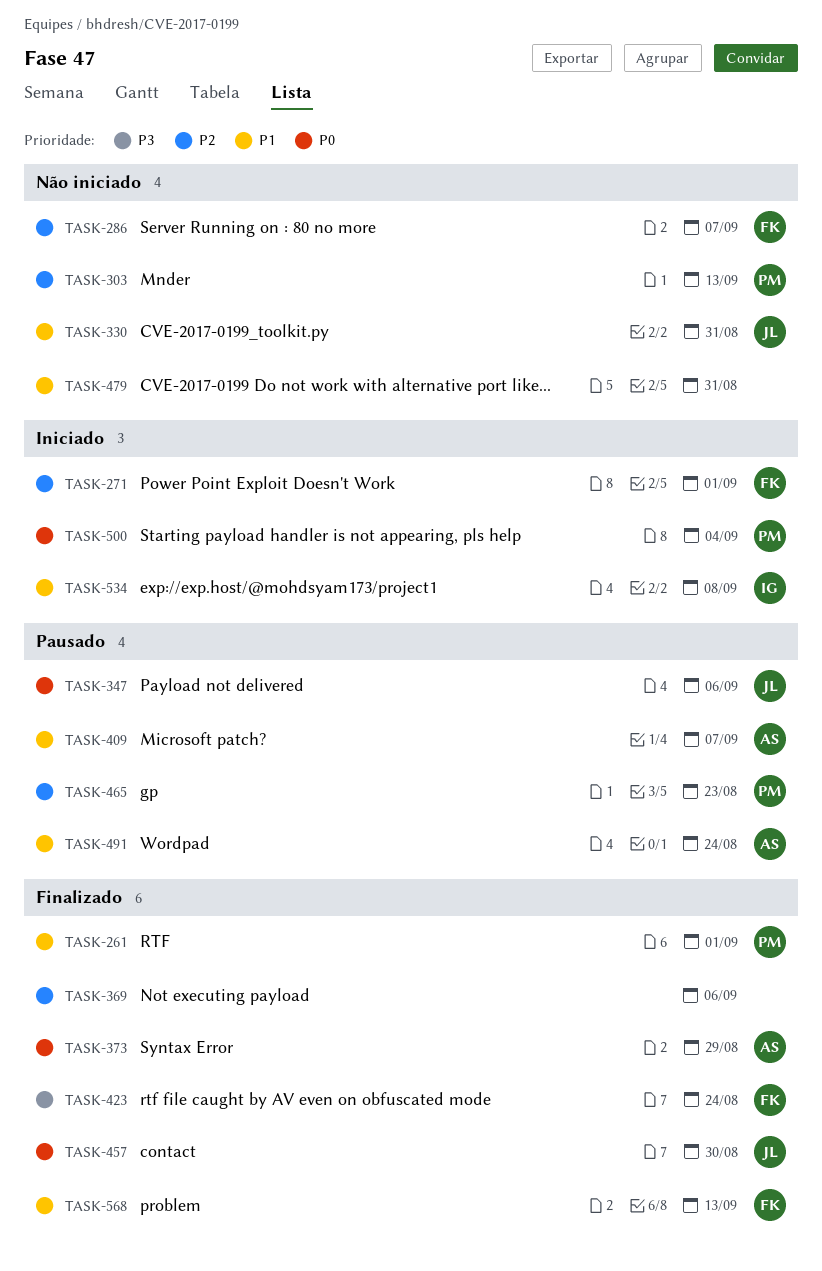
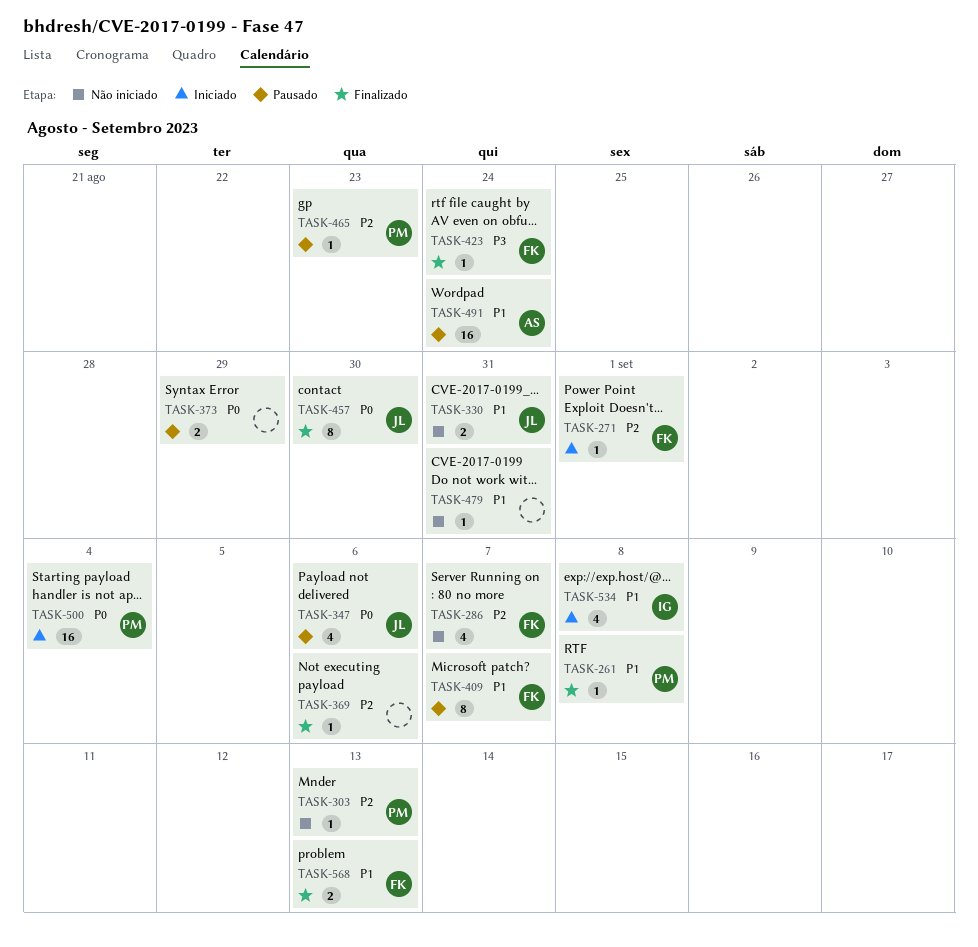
TASK-261, due: Sep 1 -> Sep 8
TASK-373, status: Finalizado -> Pausado
TASK-373, owner: AS -> none
TASK-409, owner: AS -> FK

